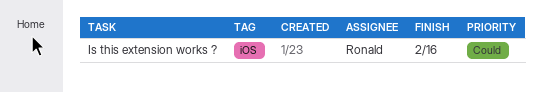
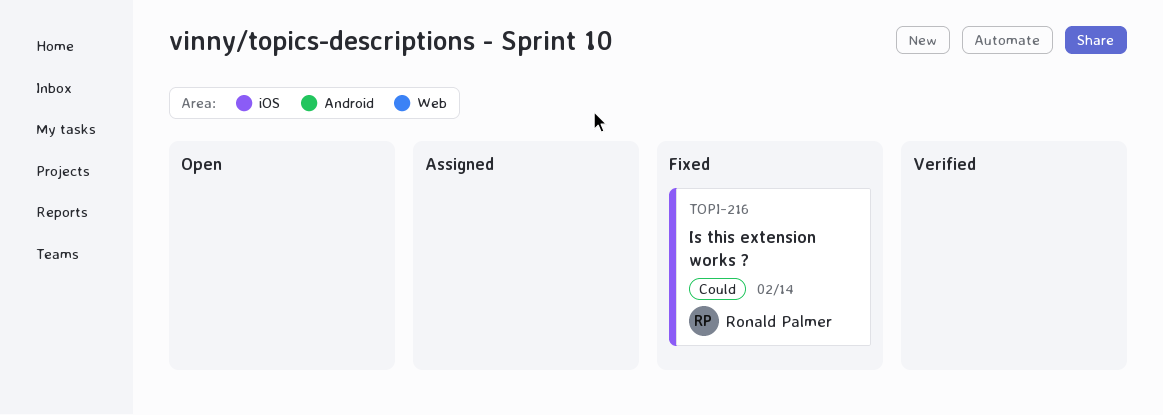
Is this extension works ?, due: Feb 16 -> Feb 14

